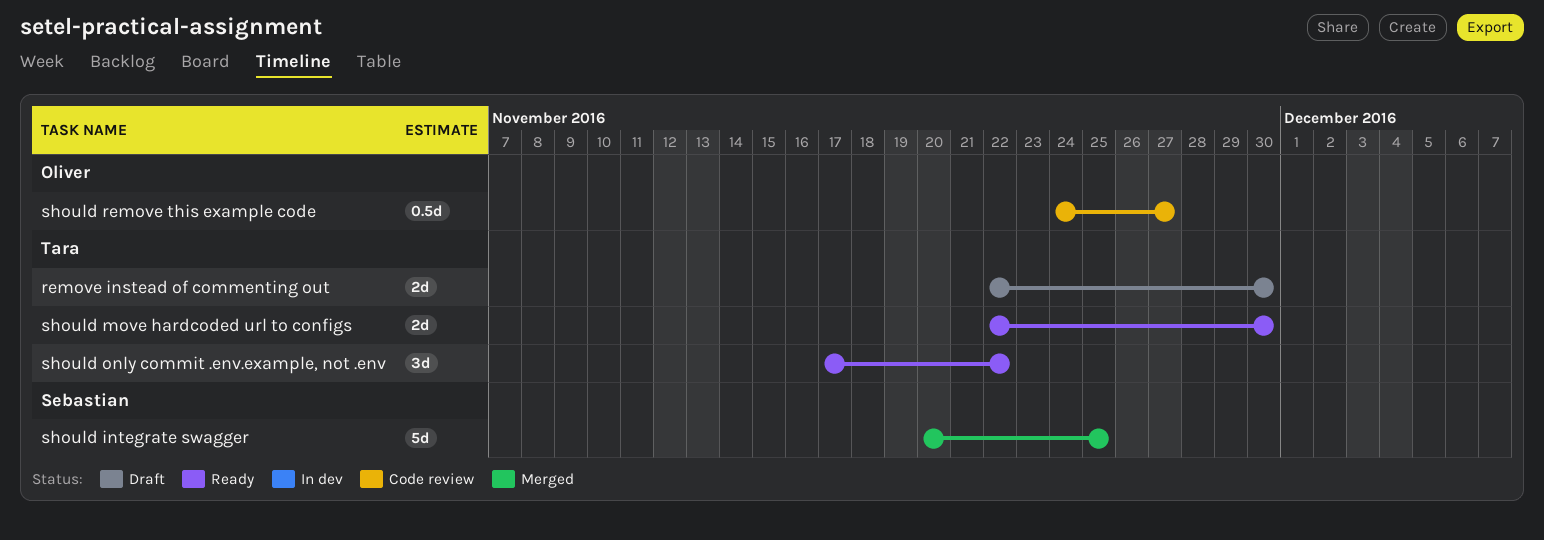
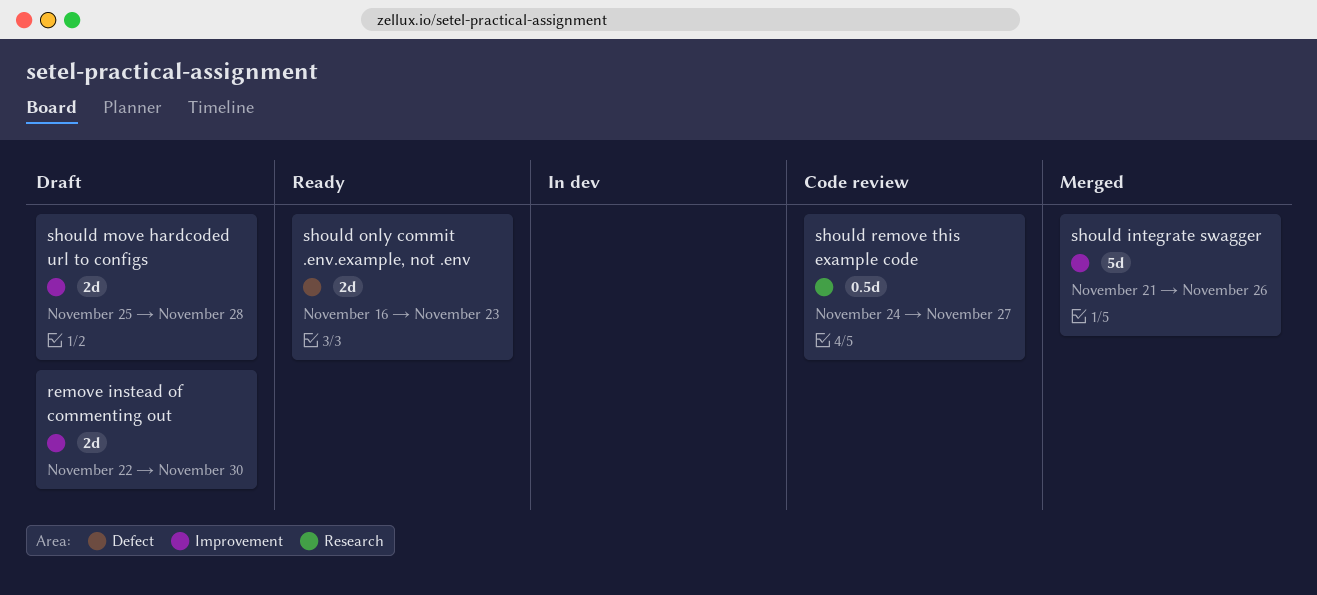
should integrate swagger, start: Nov 20 -> Nov 21
should integrate swagger, due: Nov 25 -> Nov 26
should move hardcoded url to configs, status: Ready -> Draft
should move hardcoded url to configs, start: Nov 22 -> Nov 25
should move hardcoded url to configs, due: Nov 30 -> Nov 28
should only commit .env.example, not .env, estimate: 3d -> 2d
should only commit .env.example, not .env, start: Nov 17 -> Nov 16
should only commit .env.example, not .env, due: Nov 22 -> Nov 23

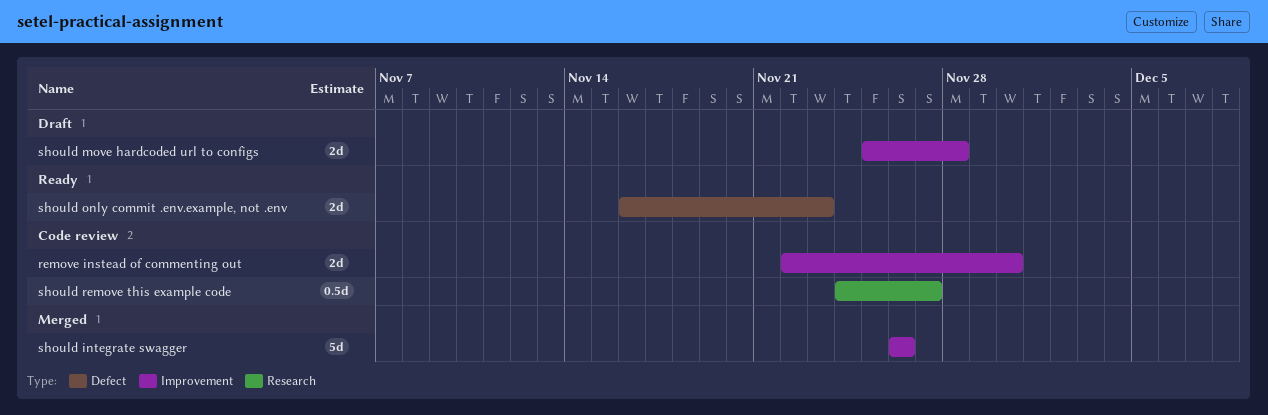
remove instead of commenting out, status: Draft -> Code review
should integrate swagger, start: Nov 21 -> Nov 26

